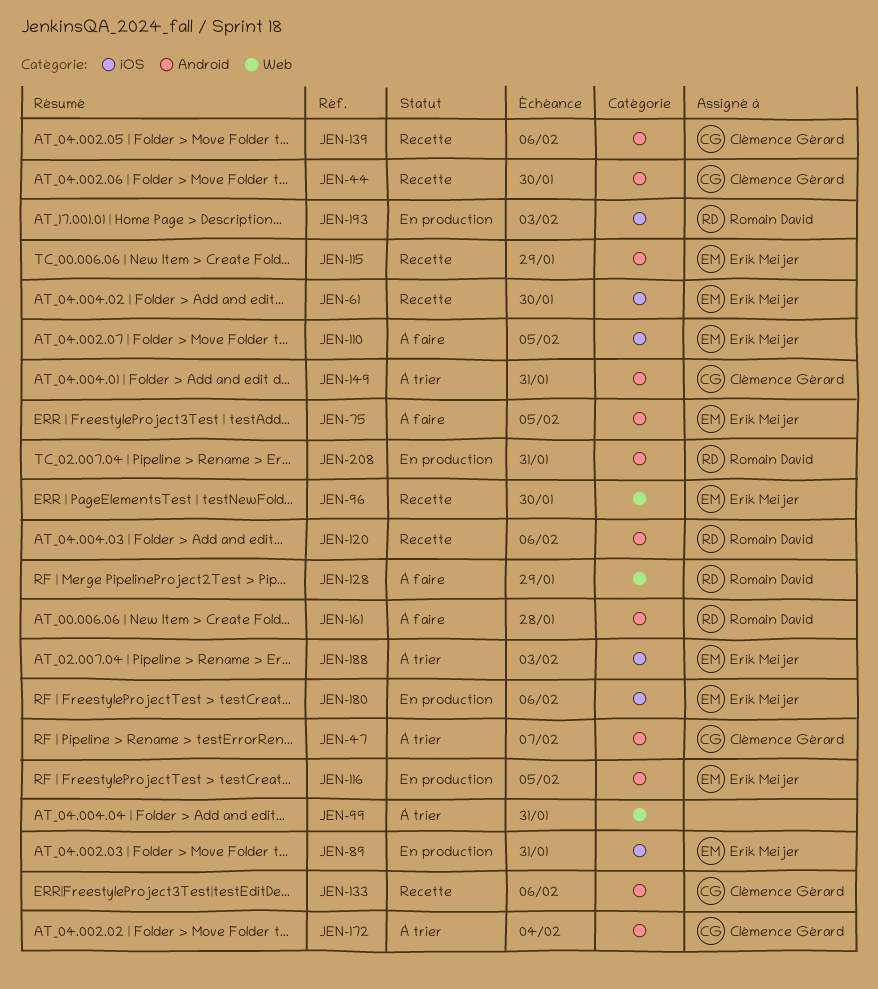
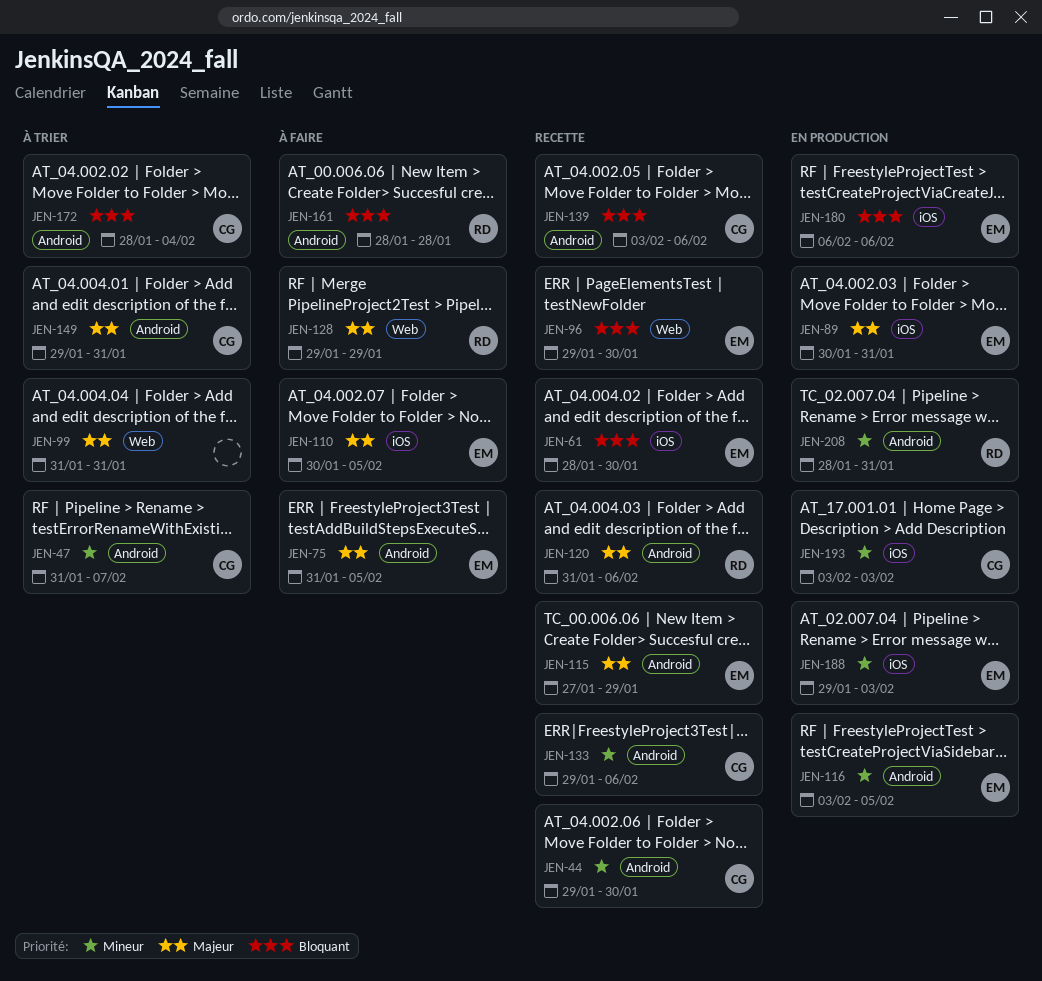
JEN-188, status: À trier -> En production
JEN-193, owner: Romain David -> Clémence Gérard

